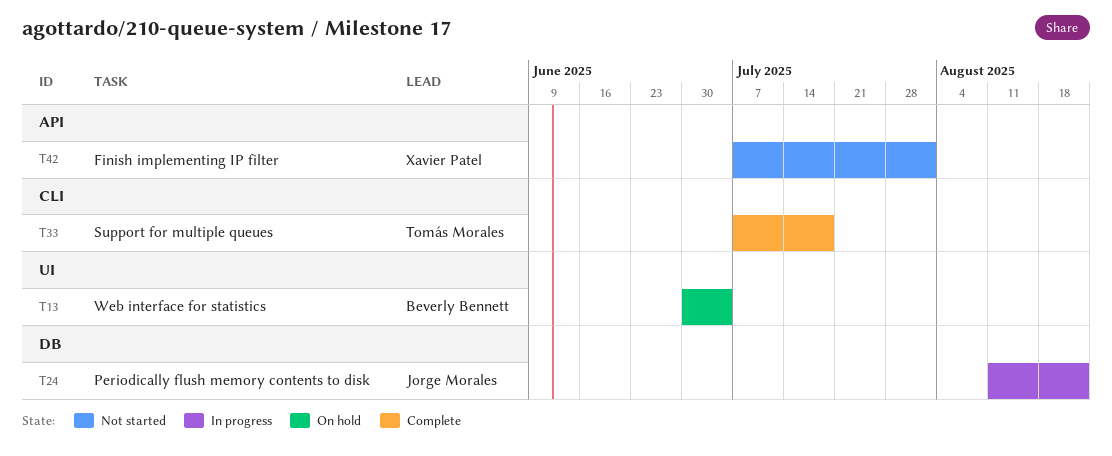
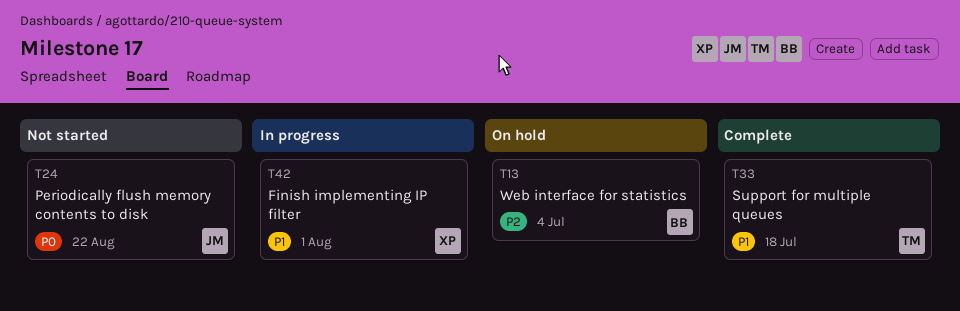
T24, status: In progress -> Not started
T42, status: Not started -> In progress

